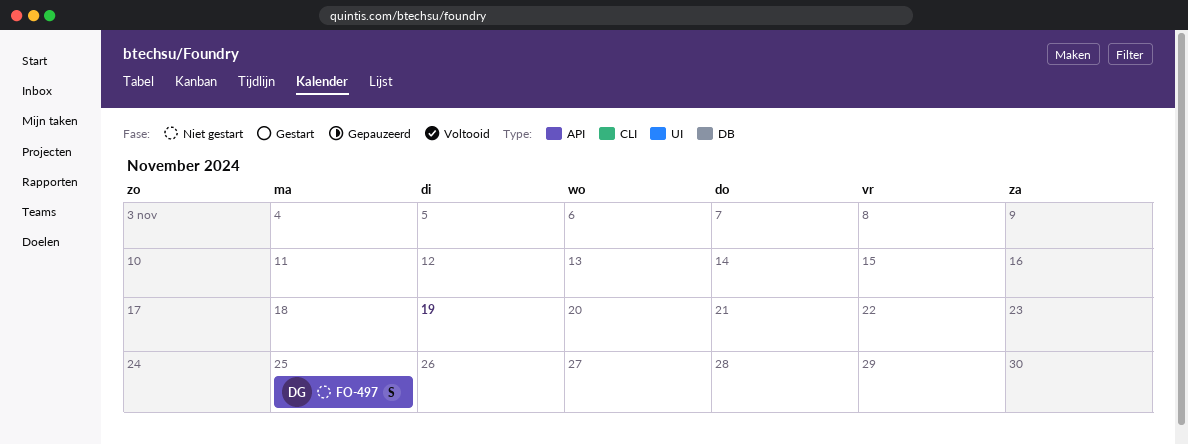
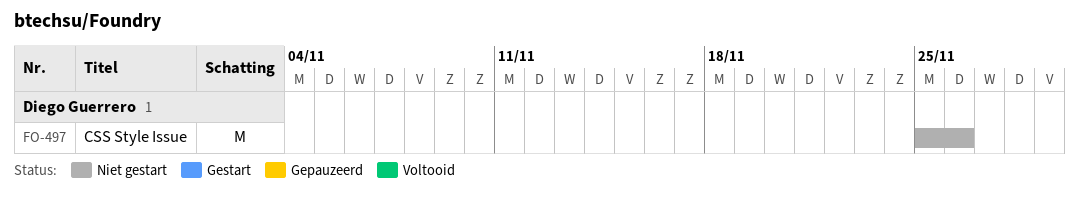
FO-497, estimate: S -> M
FO-497, due: Nov 25 -> Nov 26

